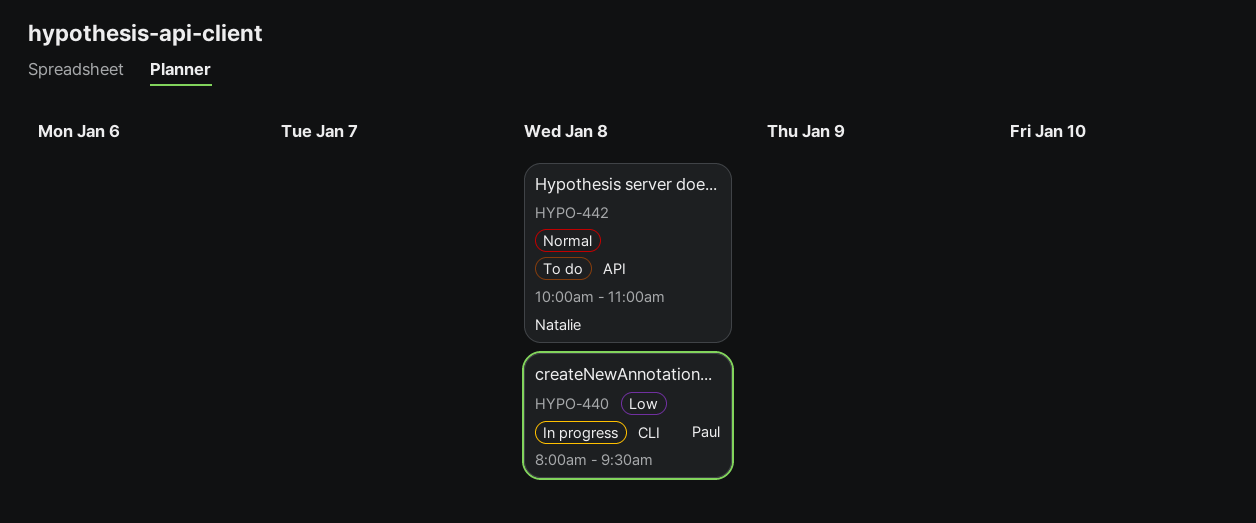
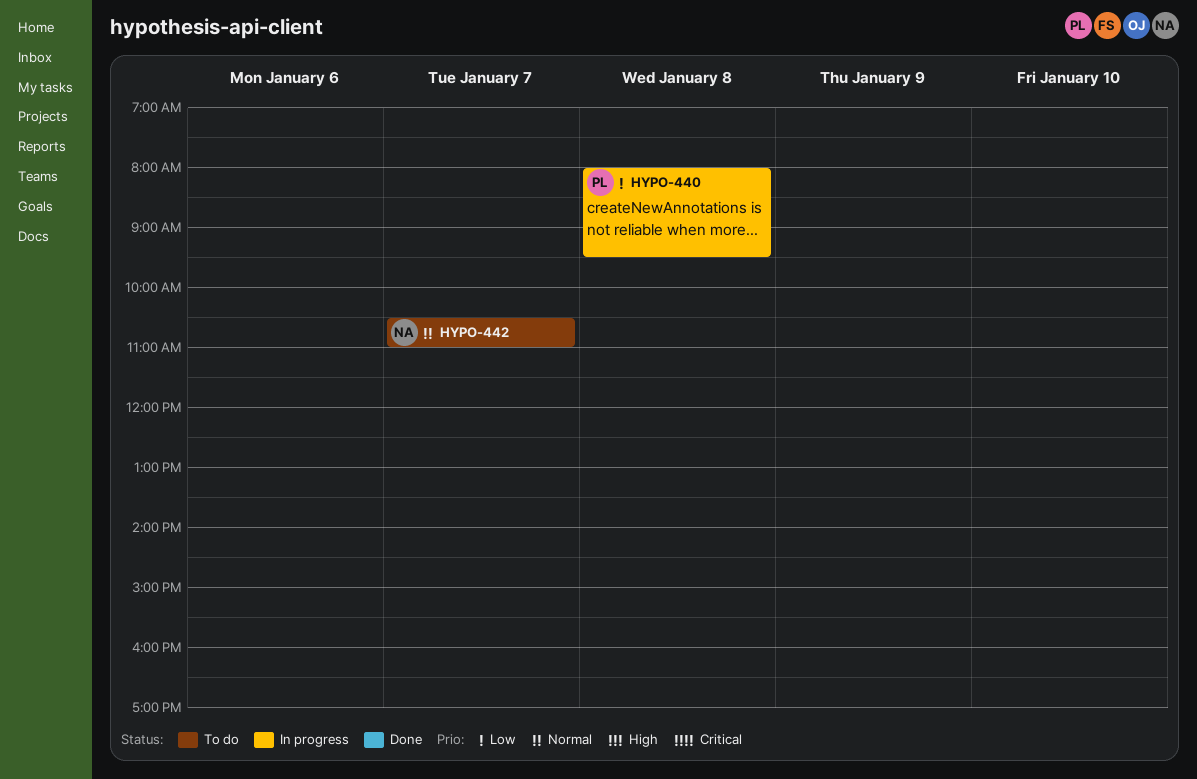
HYPO-442, day: Jan 8 -> Jan 7
HYPO-442, begins: 10:00 -> 10:30

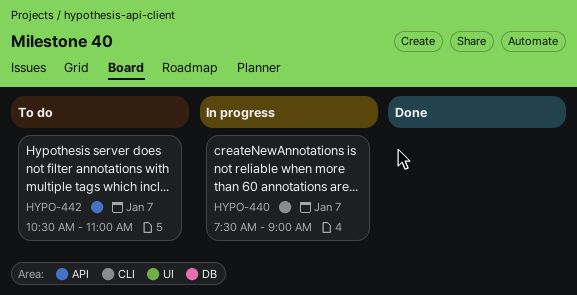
HYPO-440, day: Jan 8 -> Jan 7
HYPO-440, begins: 08:00 -> 07:30
HYPO-440, ends: 09:30 -> 09:00

